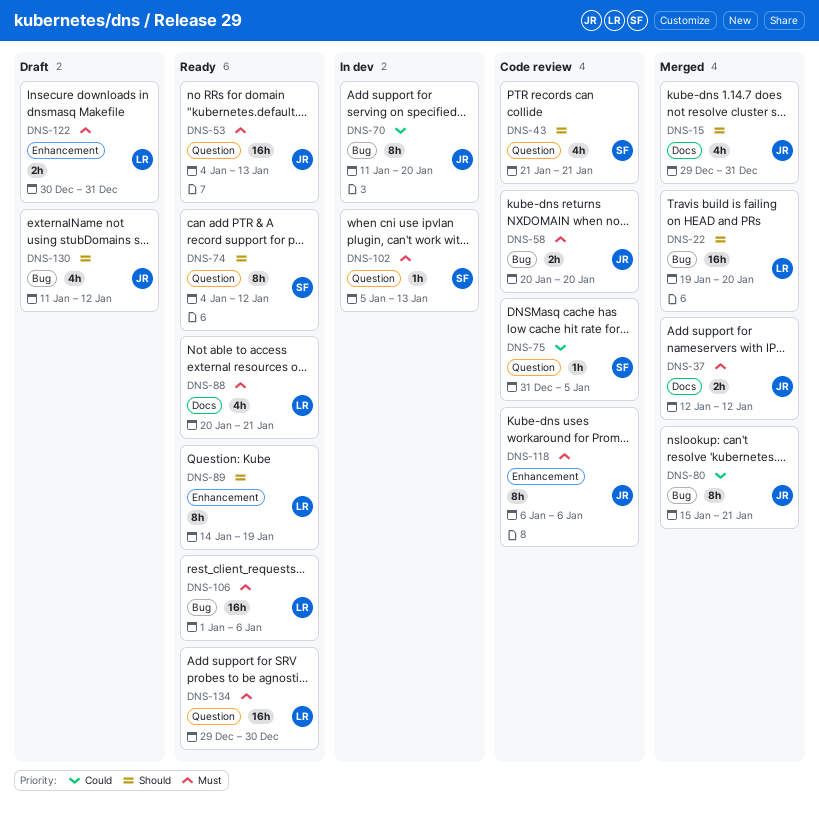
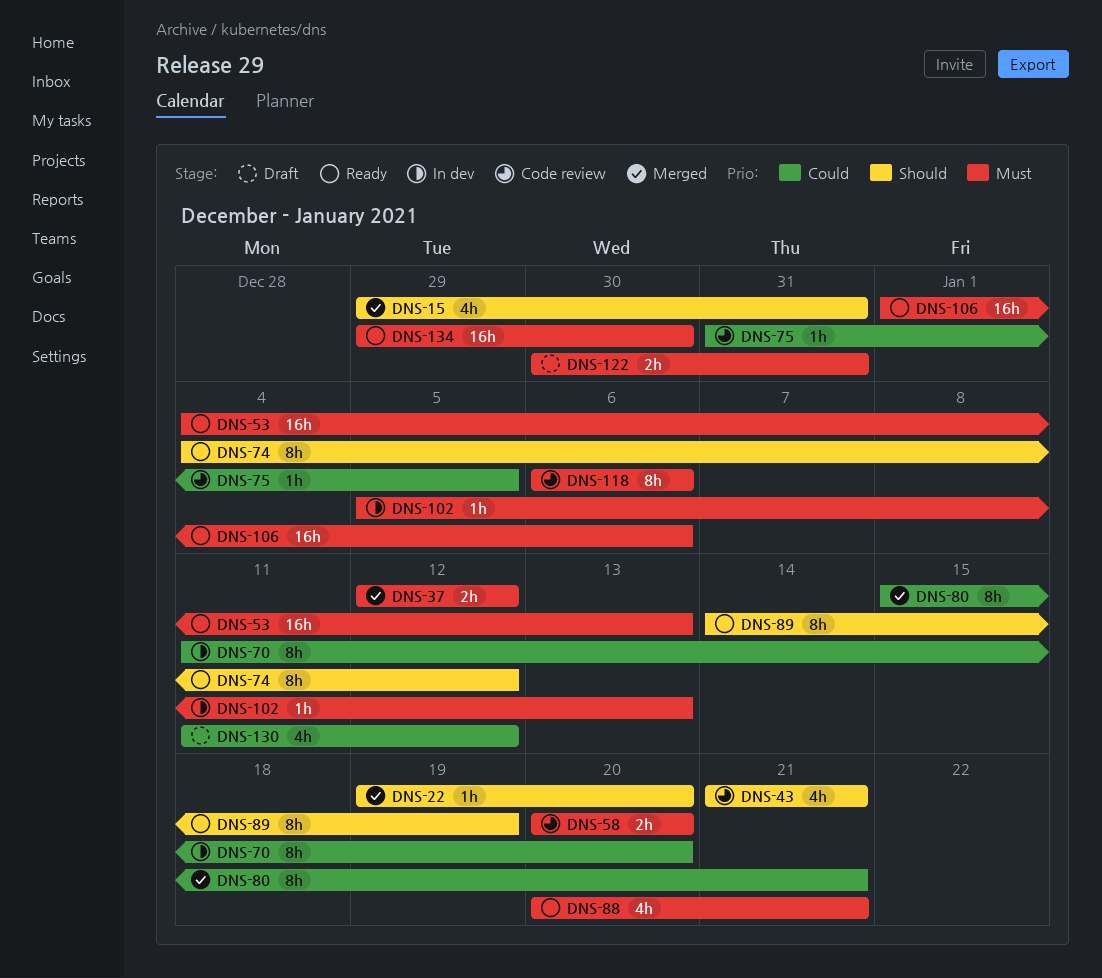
DNS-22, estimate: 16h -> 1h
DNS-130, priority: Should -> Could

